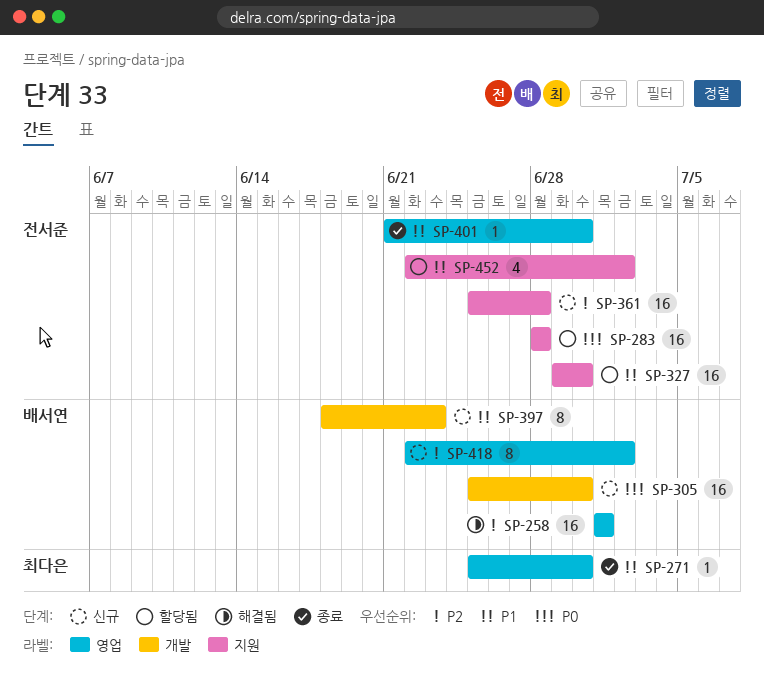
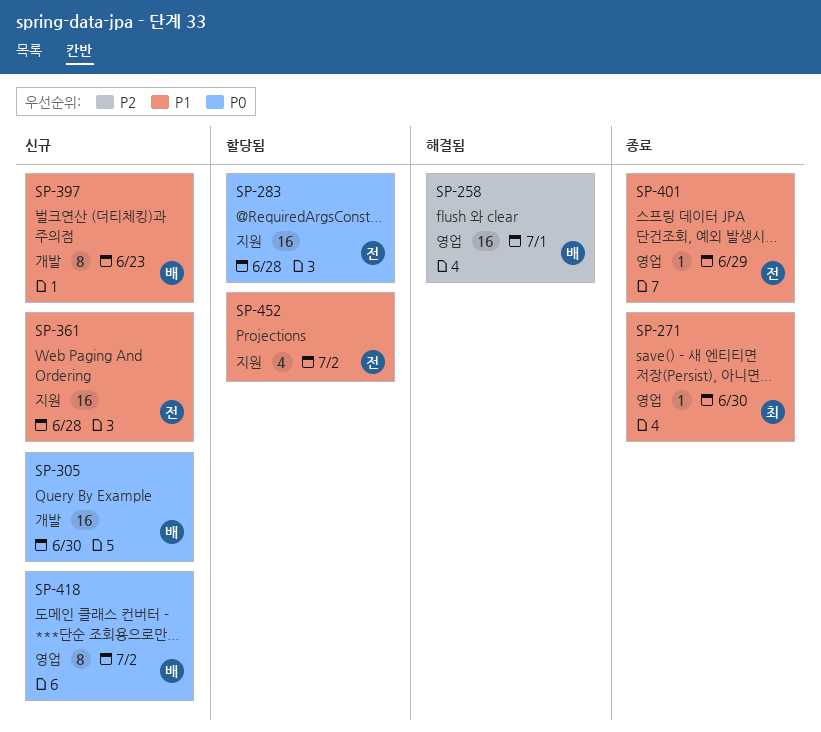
SP-327: present -> none
SP-361, priority: P2 -> P1
SP-401, due: Jun 30 -> Jun 29
SP-418, priority: P2 -> P0

